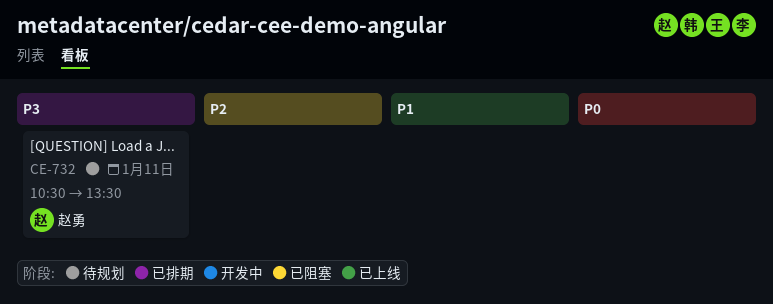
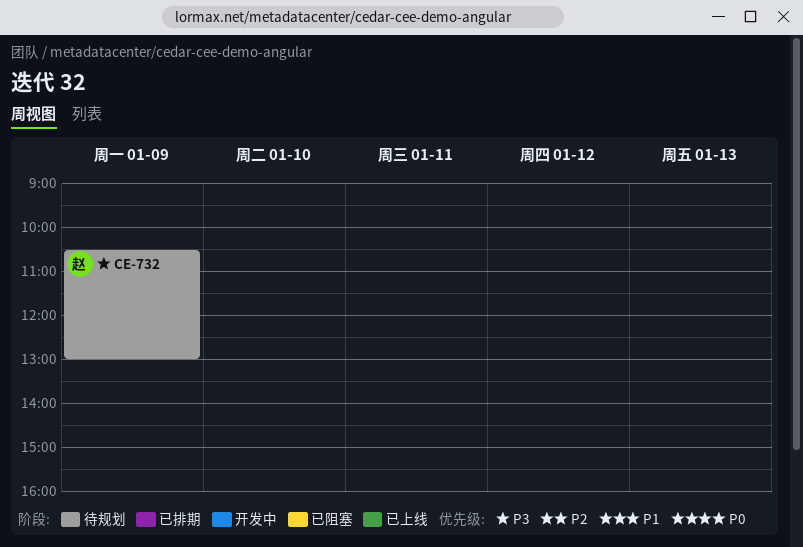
CE-732, day: Jan 11 -> Jan 9
CE-732, ends: 13:30 -> 13:00

